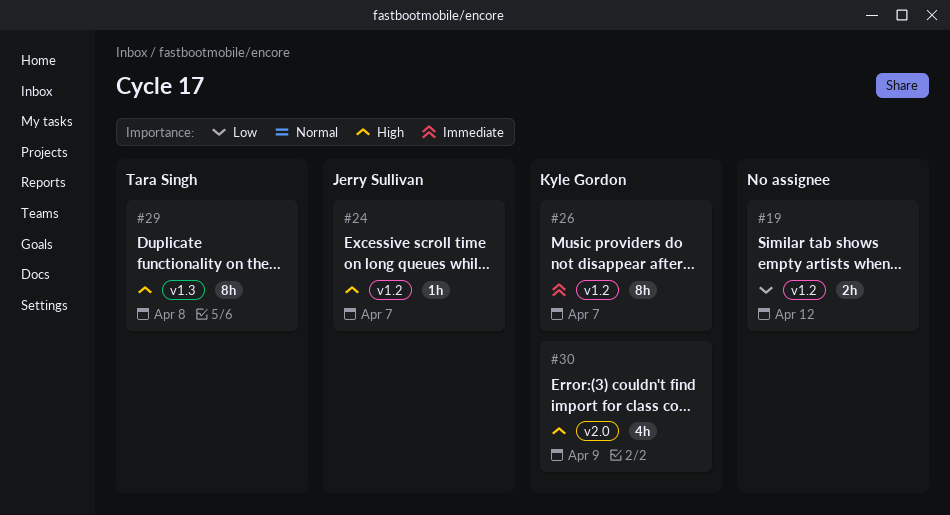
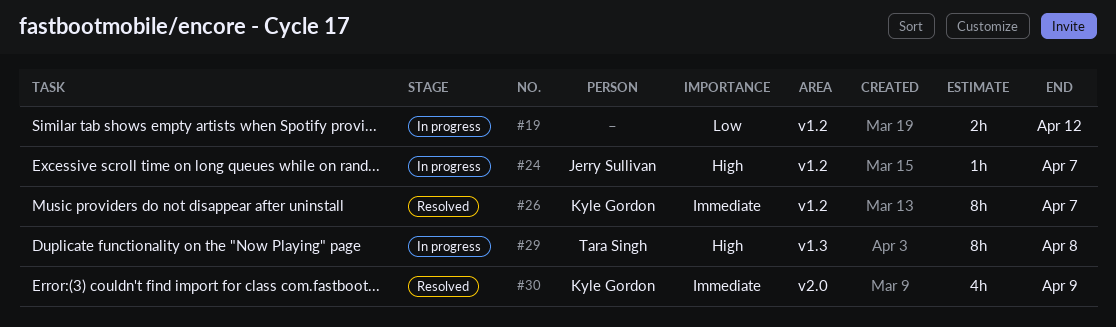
#30, priority: High -> Immediate

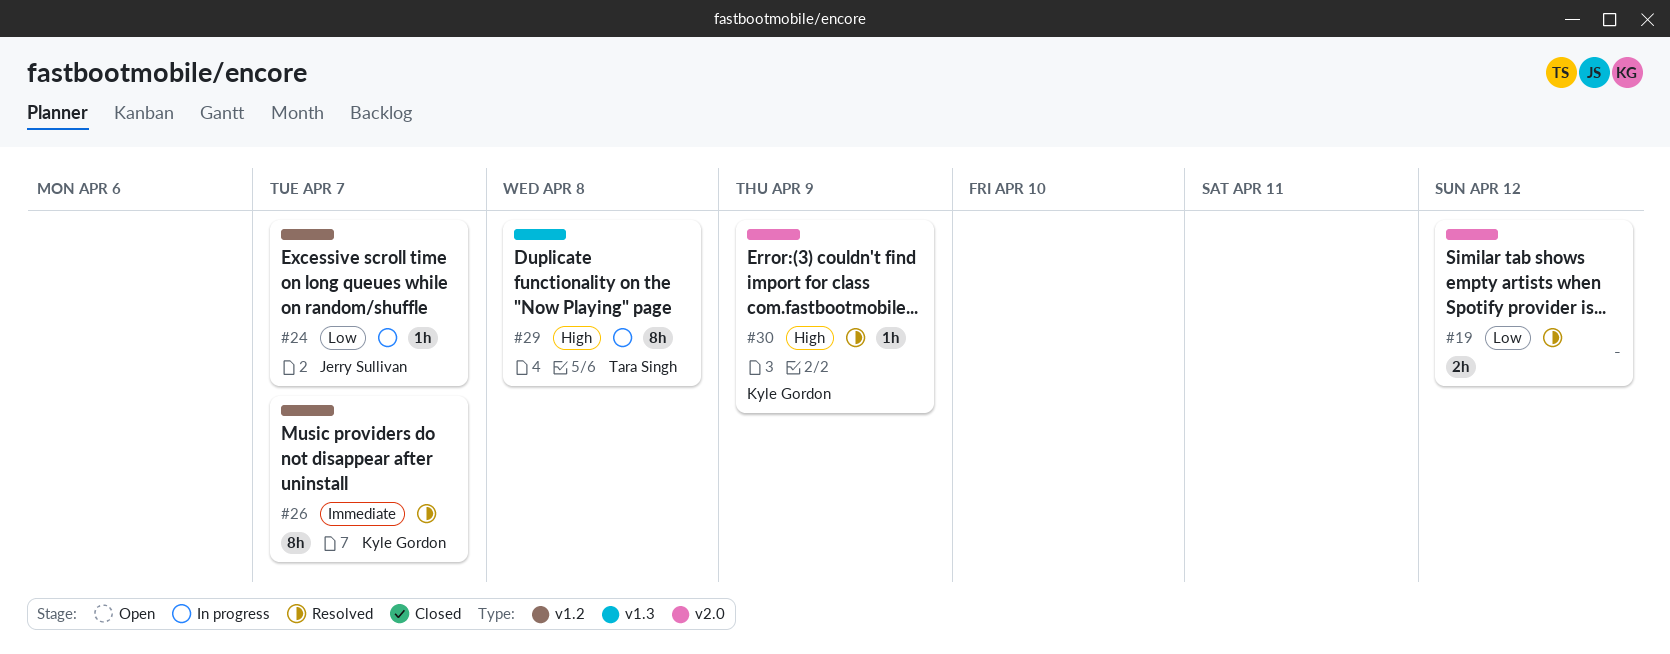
#19, status: In progress -> Resolved
#19, label: v1.2 -> v2.0
#24, priority: High -> Low
#30, priority: Immediate -> High
#30, estimate: 4h -> 1h

